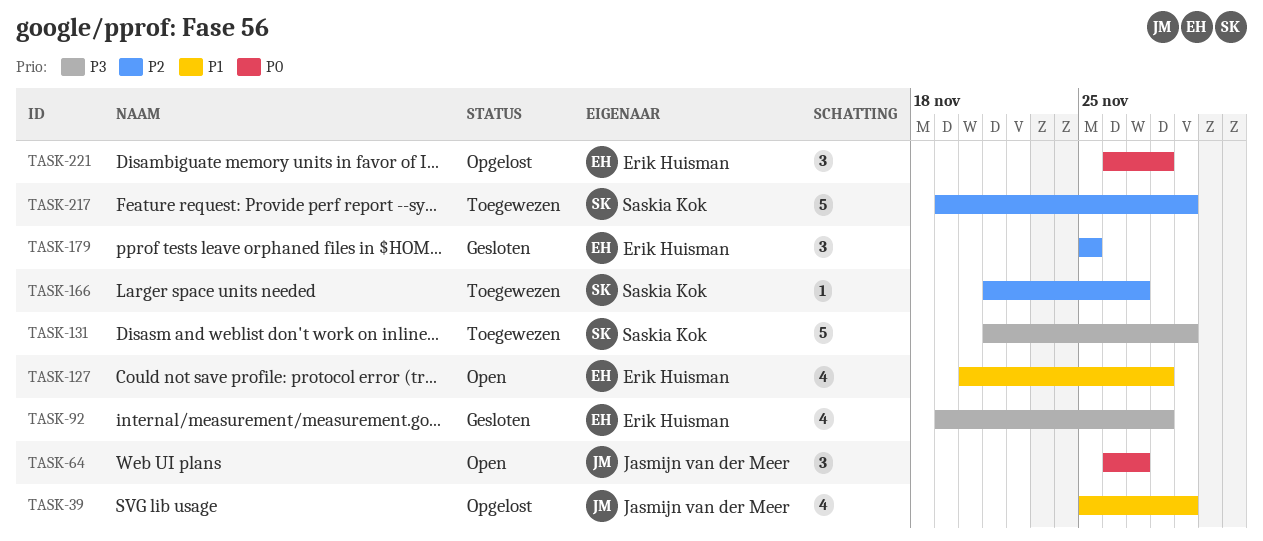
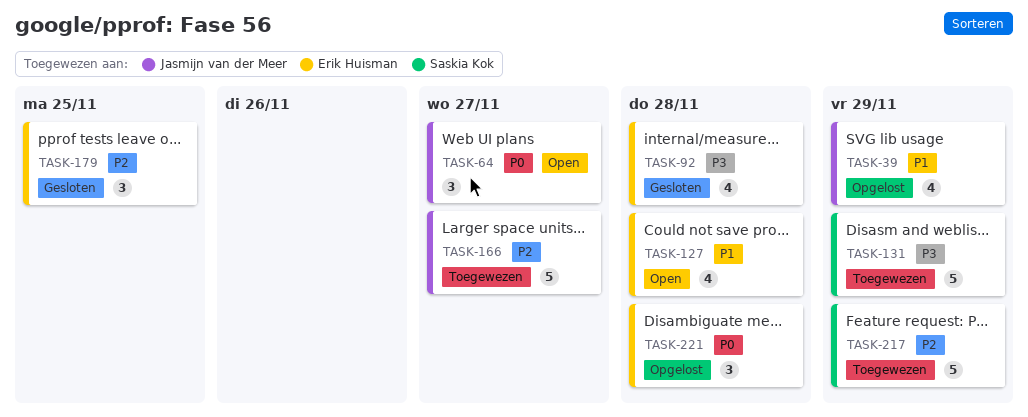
TASK-166, owner: Saskia Kok -> Jasmijn van der Meer
TASK-166, estimate: 1 -> 5

